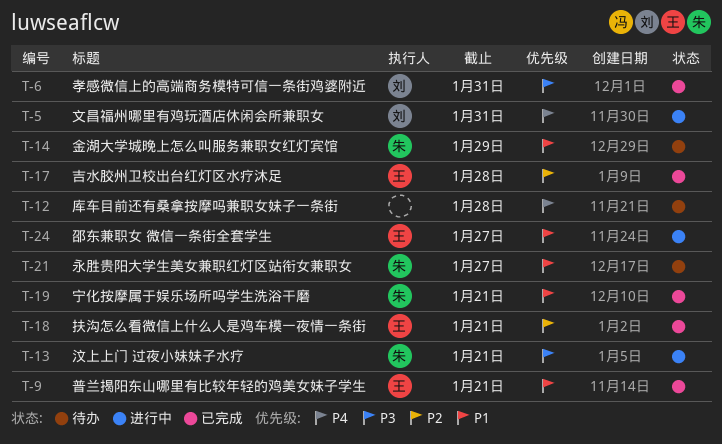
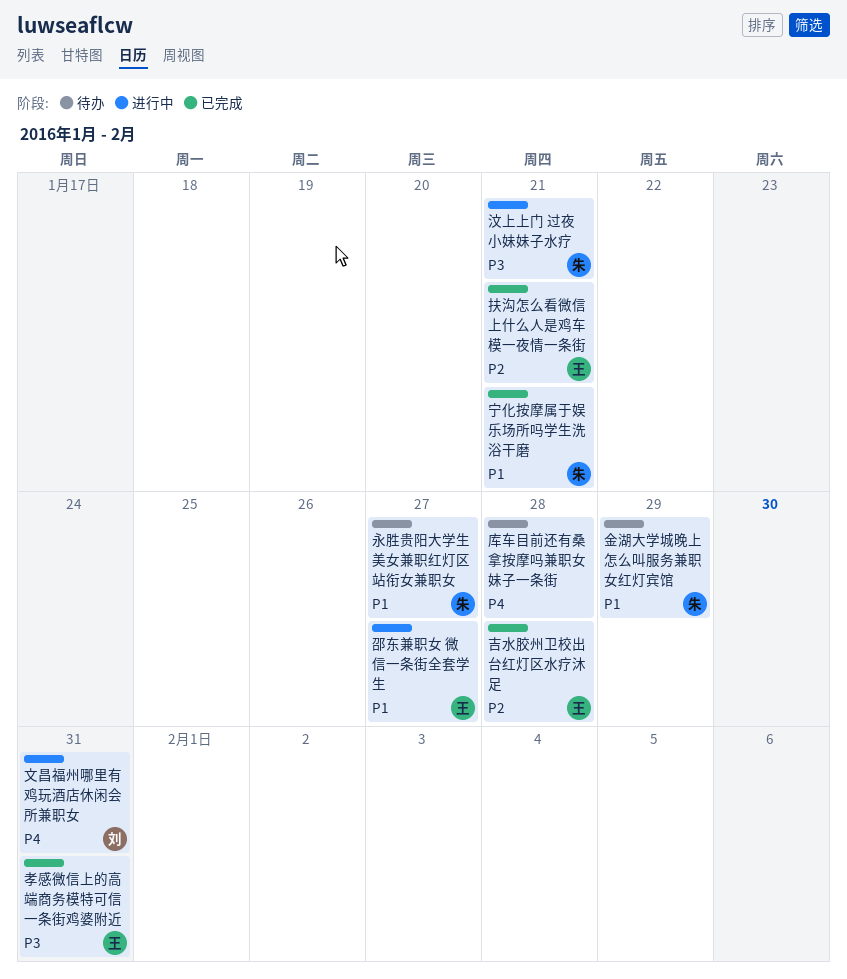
孝感微信上的高端商务模特可信一条街鸡婆附近, owner: 刘 -> 王
普兰揭阳东山哪里有比较年轻的鸡美女妹子学生: present -> none

